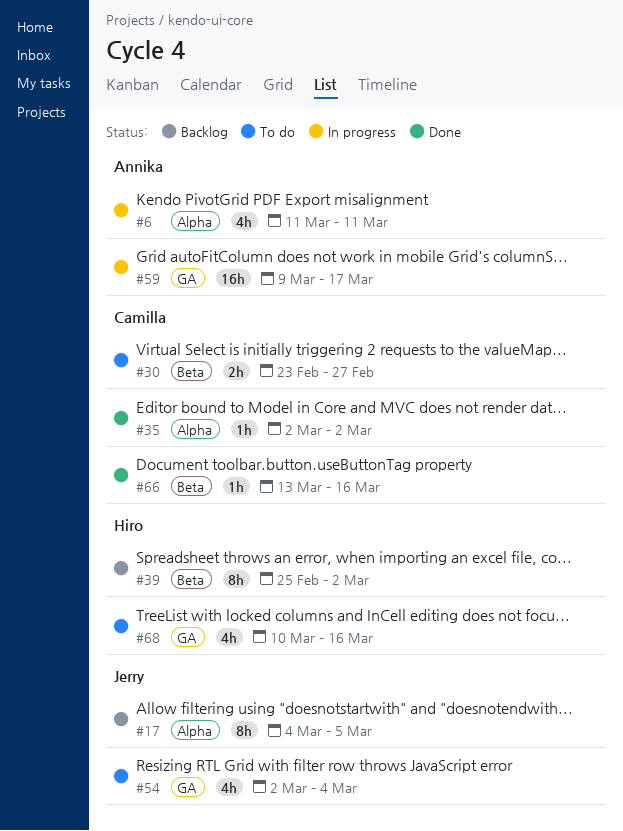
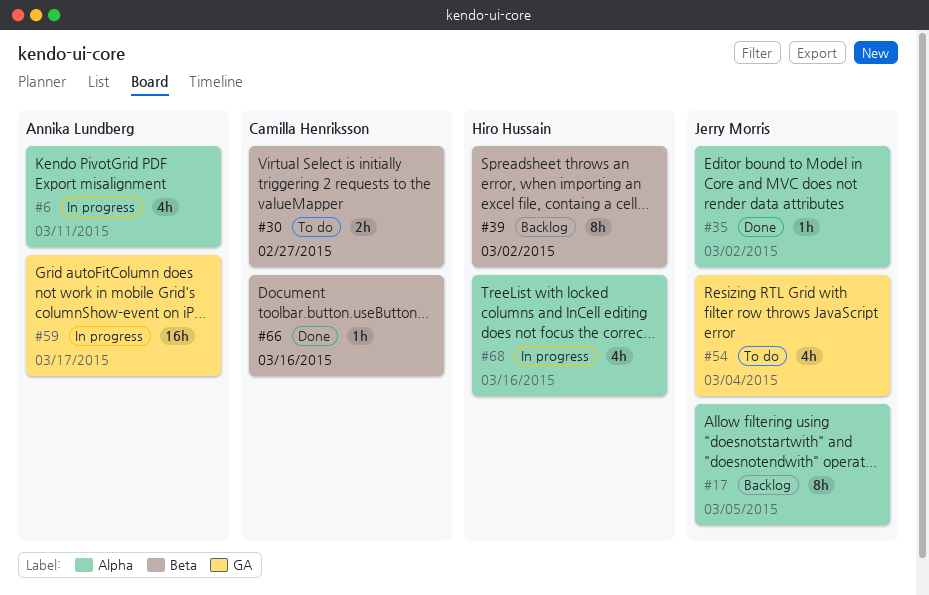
#35, owner: Camilla Henriksson -> Jerry Morris
#68, status: To do -> In progress
#68, label: GA -> Alpha

